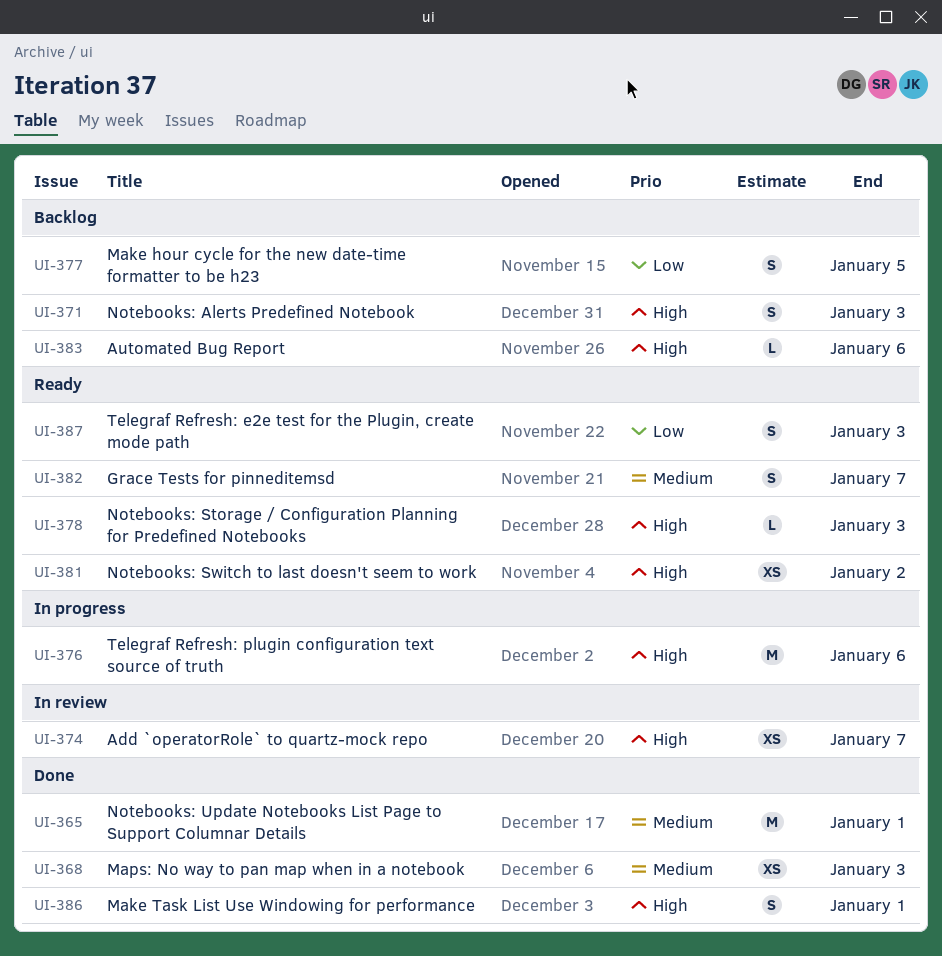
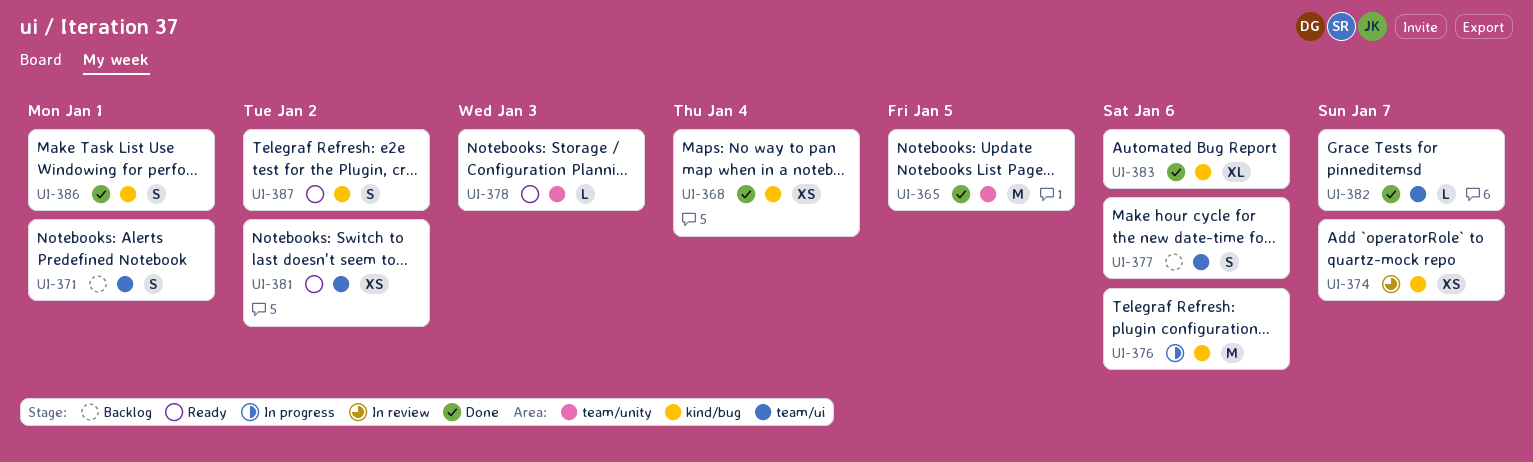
UI-365, due: Jan 1 -> Jan 5
UI-368, due: Jan 3 -> Jan 4
UI-371, due: Jan 3 -> Jan 1
UI-377, due: Jan 5 -> Jan 6
UI-382, status: Ready -> Done
UI-382, estimate: S -> L
UI-383, status: Backlog -> Done
UI-383, estimate: L -> XL
UI-387, due: Jan 3 -> Jan 2

